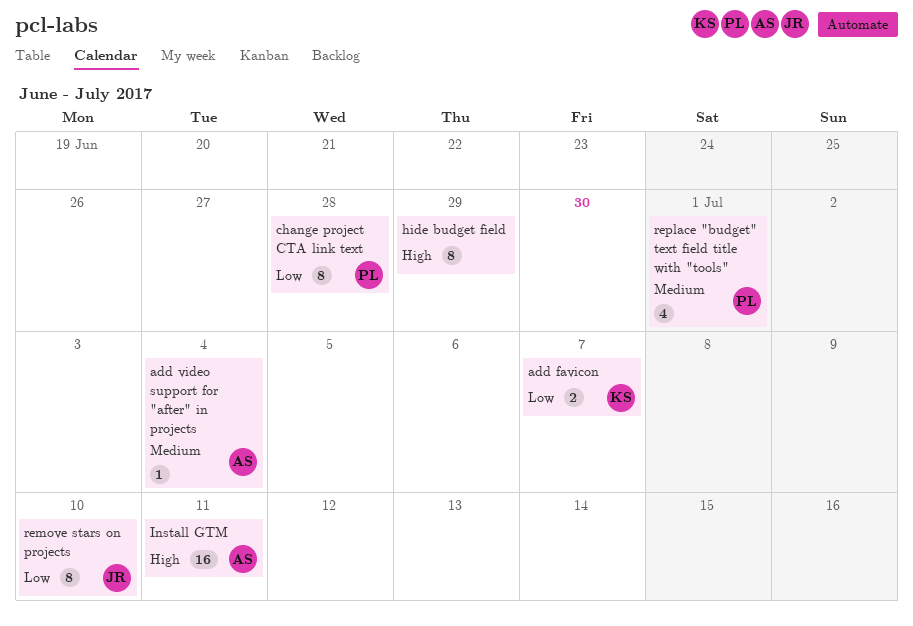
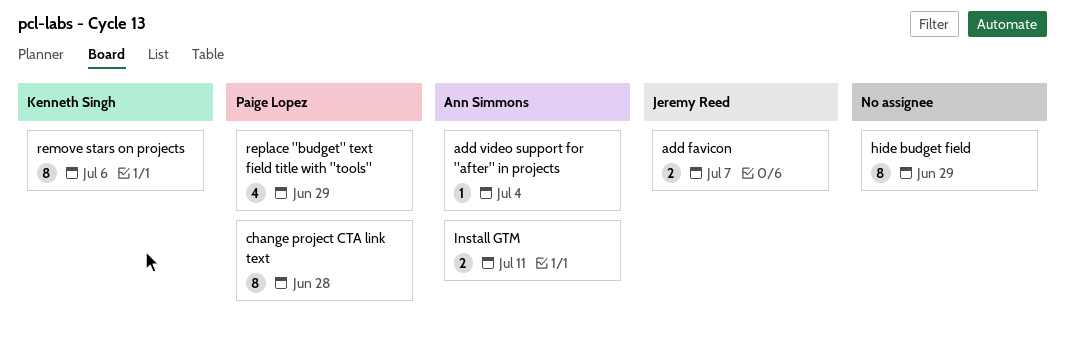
add favicon, owner: Kenneth Singh -> Jeremy Reed
Install GTM, estimate: 16 -> 2
remove stars on projects, owner: Jeremy Reed -> Kenneth Singh
remove stars on projects, due: Jul 10 -> Jul 6
replace "budget" text field title with "tools", due: Jul 1 -> Jun 29

